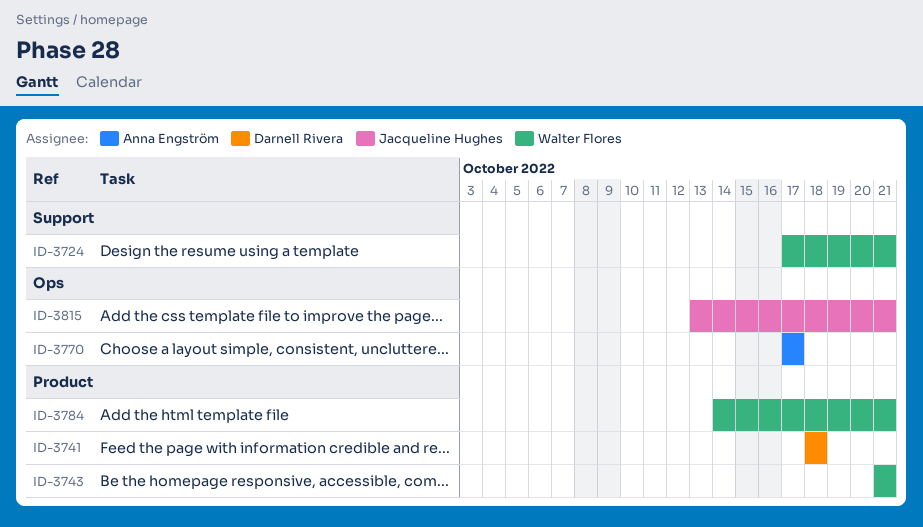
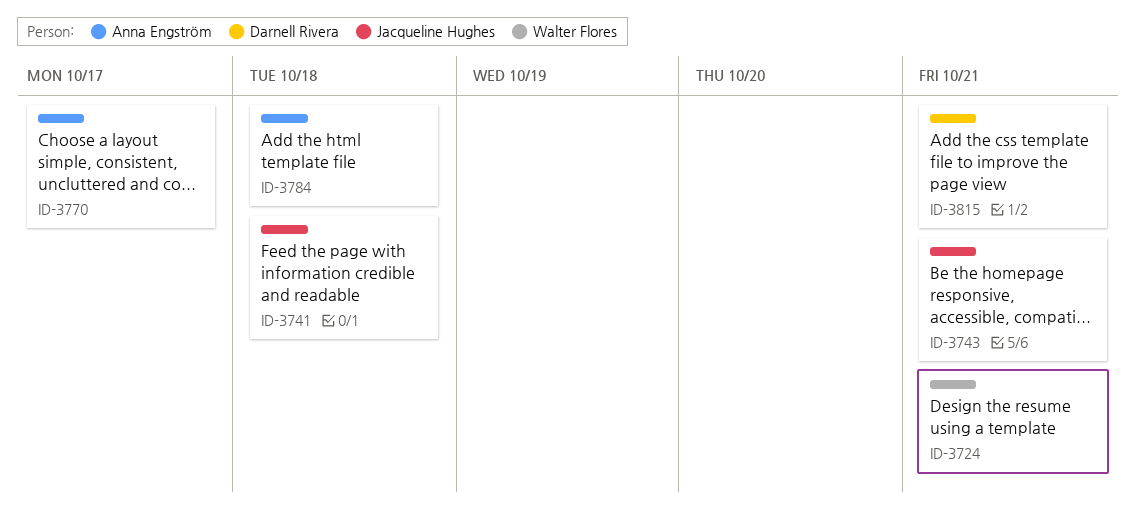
ID-3741, owner: Darnell Rivera -> Jacqueline Hughes
ID-3743, owner: Walter Flores -> Jacqueline Hughes
ID-3784, owner: Walter Flores -> Anna Engström
ID-3784, due: Oct 21 -> Oct 18
ID-3815, owner: Jacqueline Hughes -> Darnell Rivera

